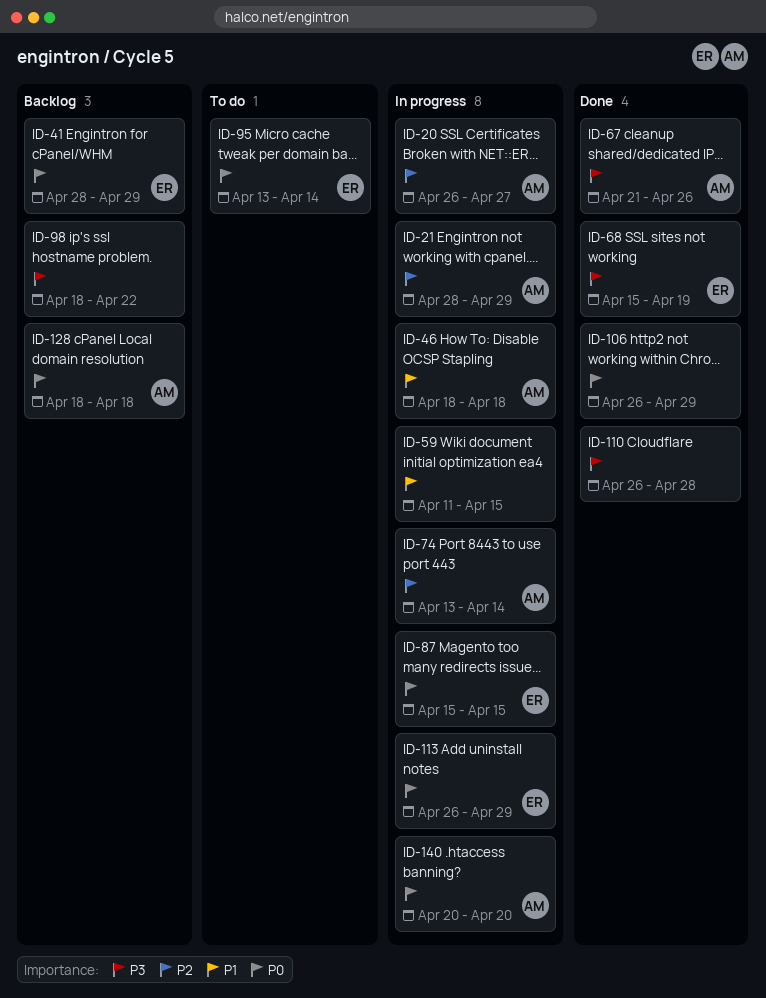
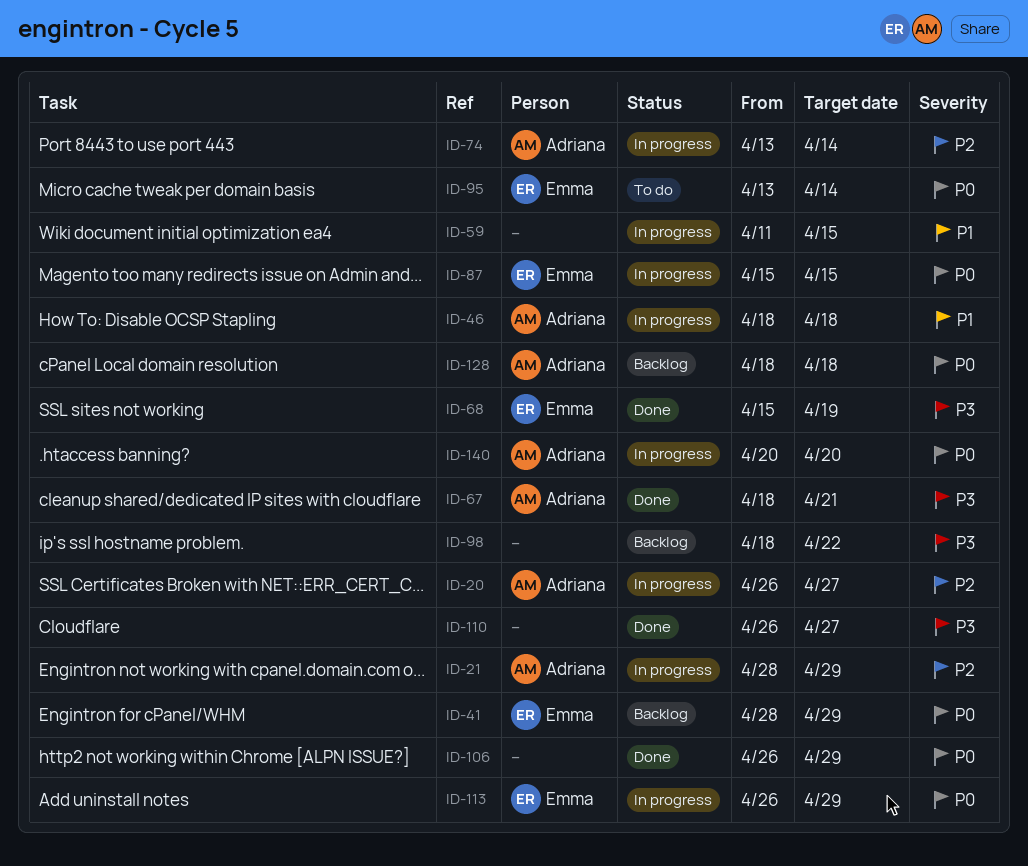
ID-67, start: Apr 21 -> Apr 18
ID-67, due: Apr 26 -> Apr 21
ID-110, due: Apr 28 -> Apr 27

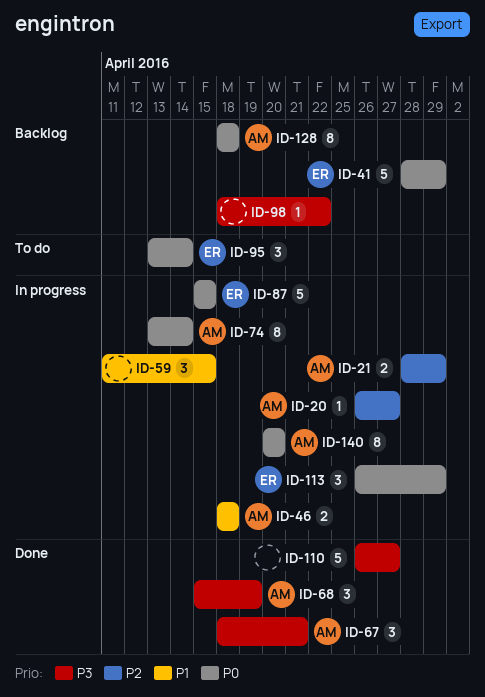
ID-68, owner: Emma -> Adriana
ID-74, priority: P2 -> P0
ID-106: present -> none

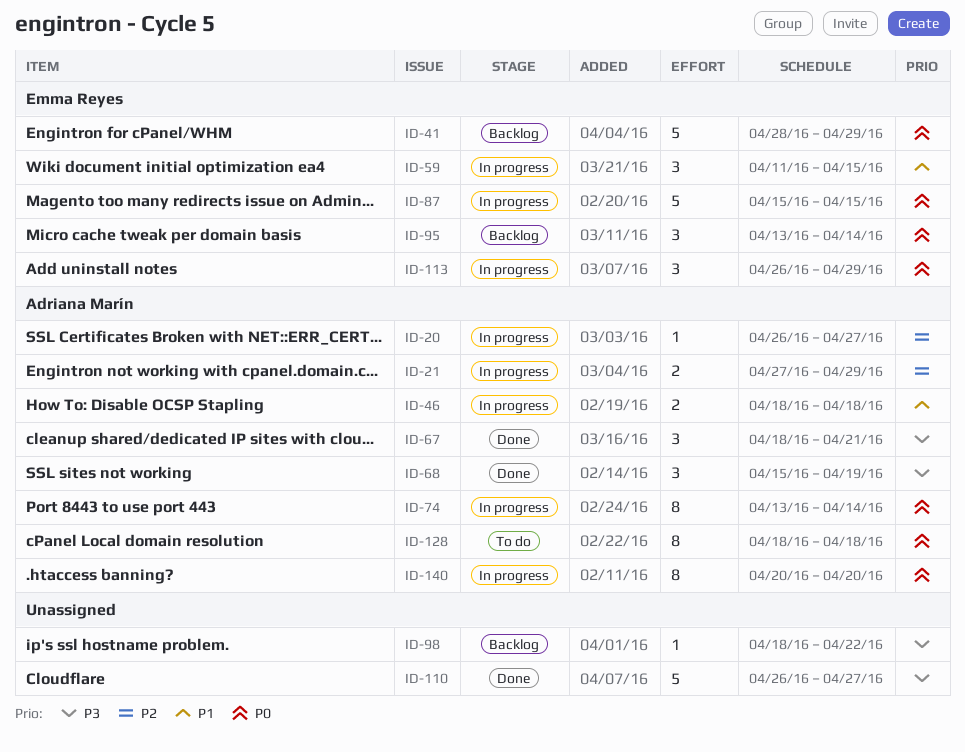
ID-21, start: Apr 28 -> Apr 27
ID-59, owner: none -> Emma Reyes
ID-95, status: To do -> Backlog
ID-128, status: Backlog -> To do

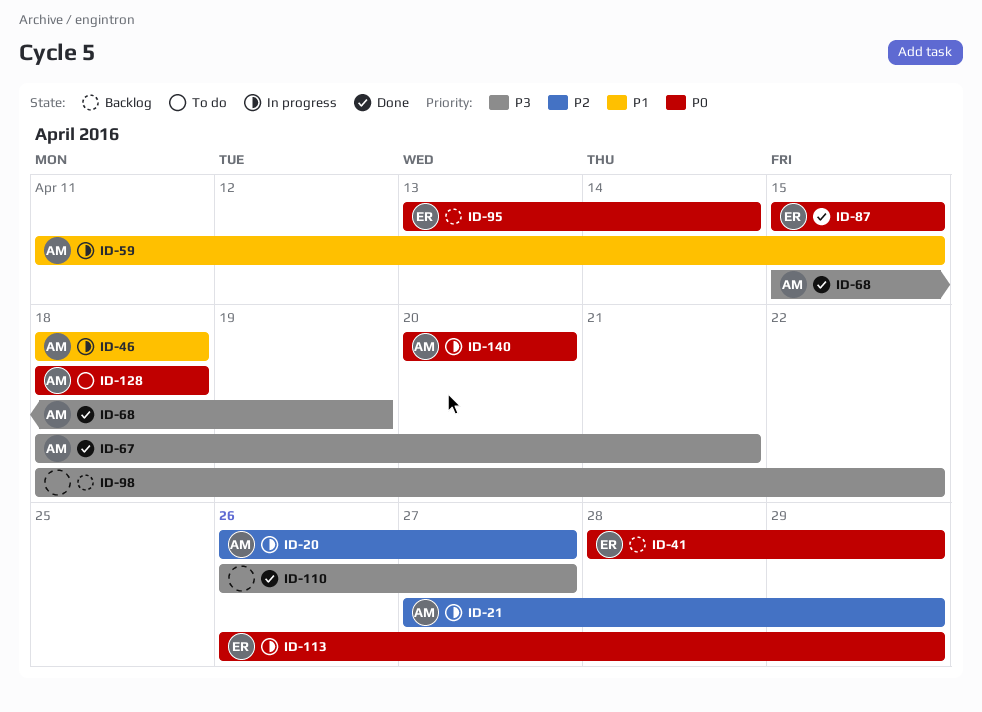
ID-59, owner: Emma Reyes -> Adriana Marín
ID-74: present -> none
ID-87, status: In progress -> Done

